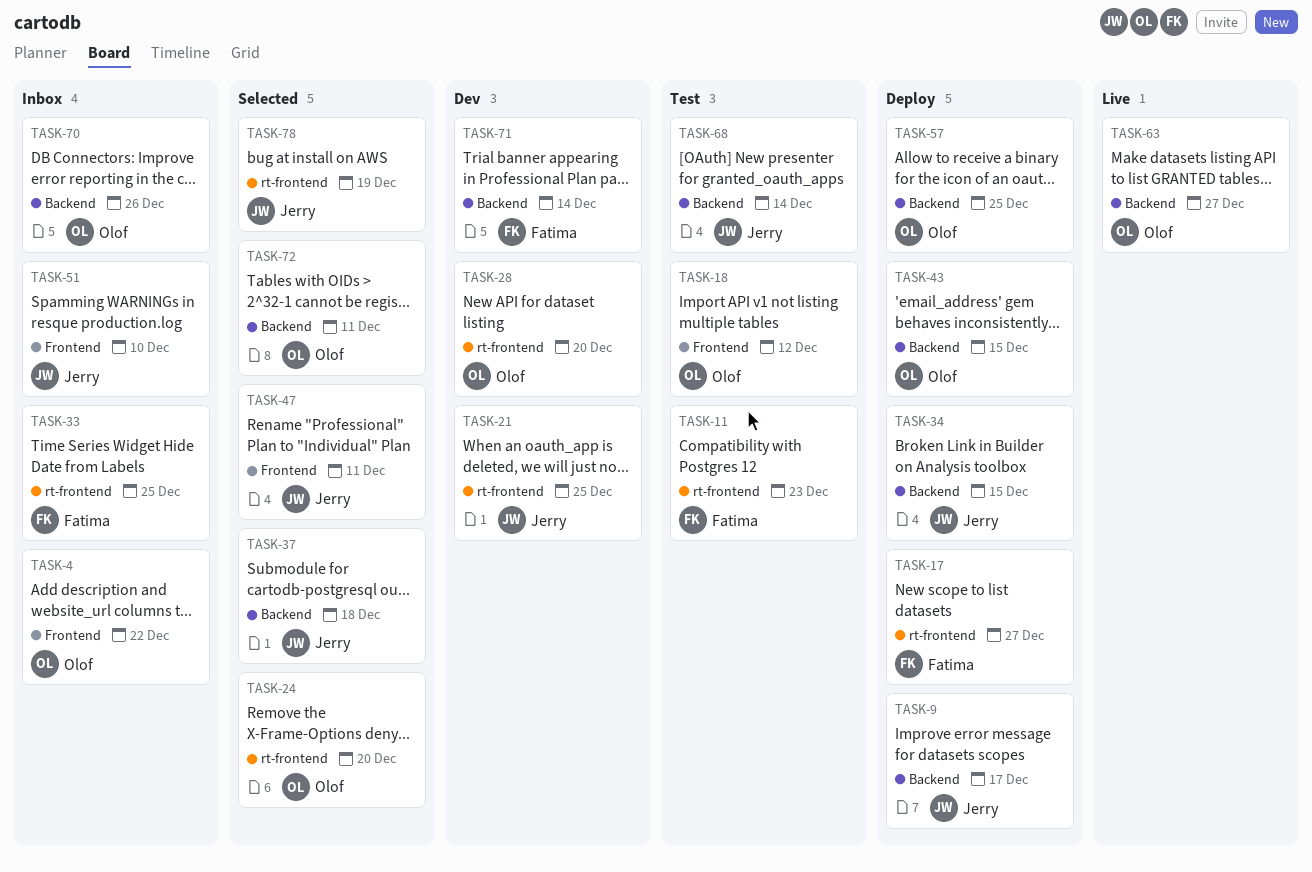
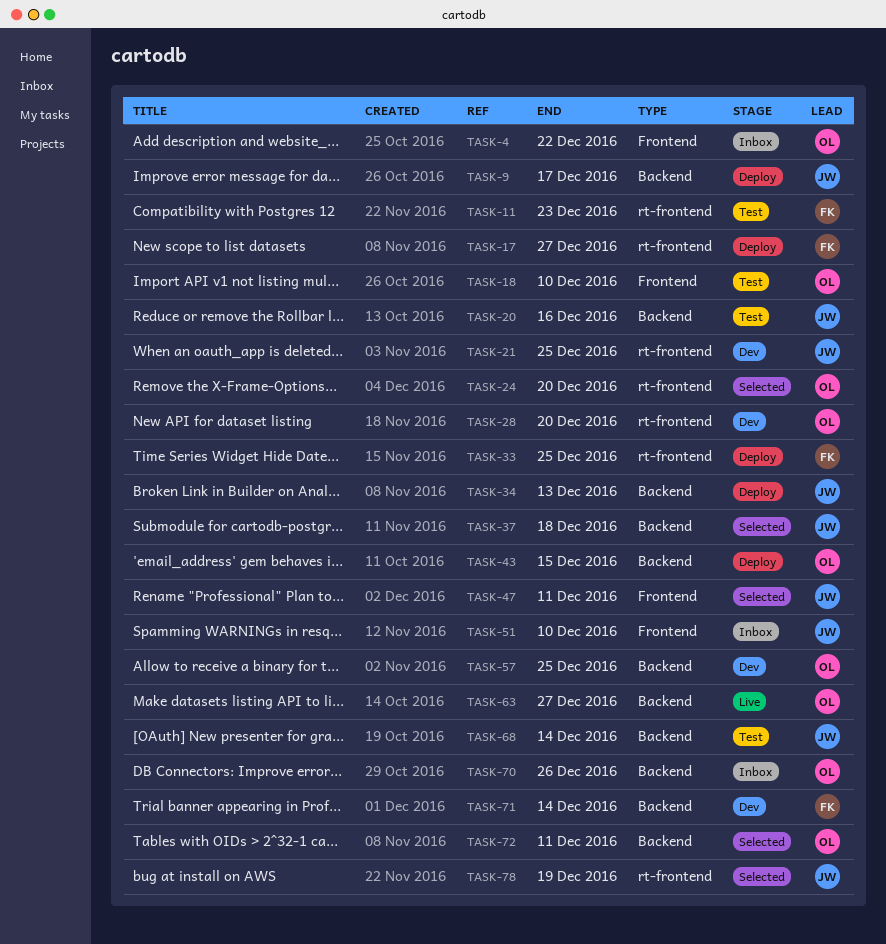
TASK-18, due: Dec 12 -> Dec 10
TASK-20: none -> present
TASK-33, status: Inbox -> Deploy
TASK-34, due: Dec 15 -> Dec 13
TASK-57, status: Deploy -> Dev

